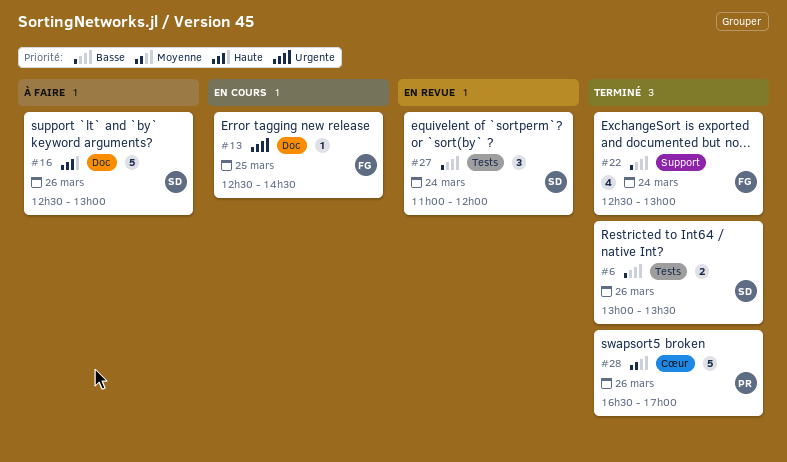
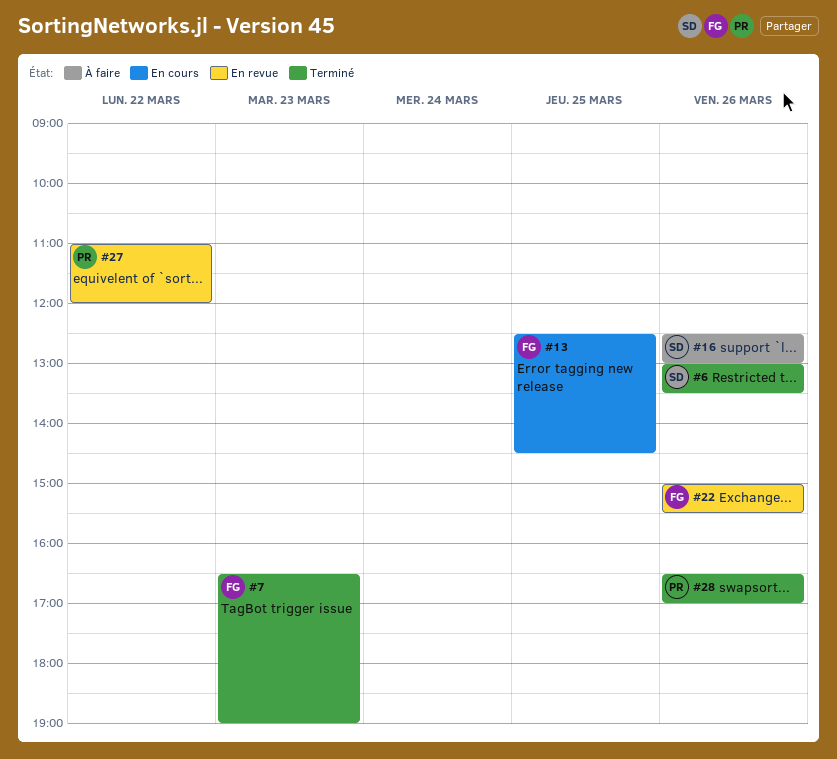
#7: none -> present
#22, status: Terminé -> En revue
#22, day: Mar 24 -> Mar 26
#22, begins: 12:30 -> 15:00
#22, ends: 13:00 -> 15:30
#27, owner: SD -> PR
#27, day: Mar 24 -> Mar 22

